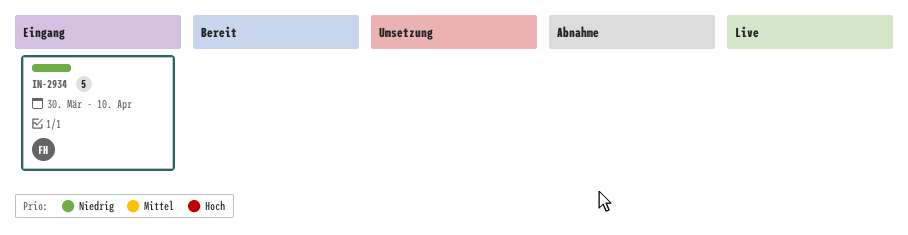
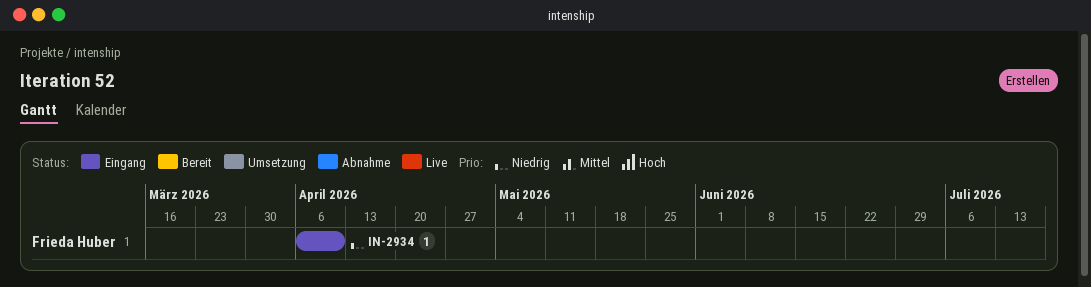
IN-2934, estimate: 5 -> 1
IN-2934, start: Mar 30 -> Apr 6

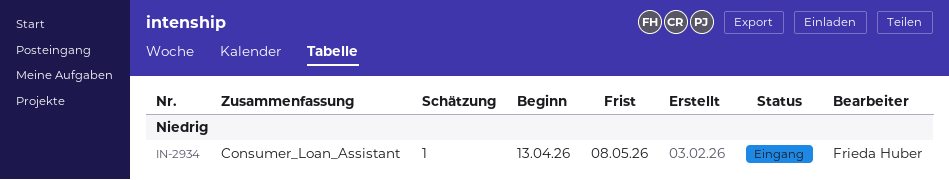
IN-2934, start: Apr 6 -> Apr 13
IN-2934, due: Apr 10 -> May 8

